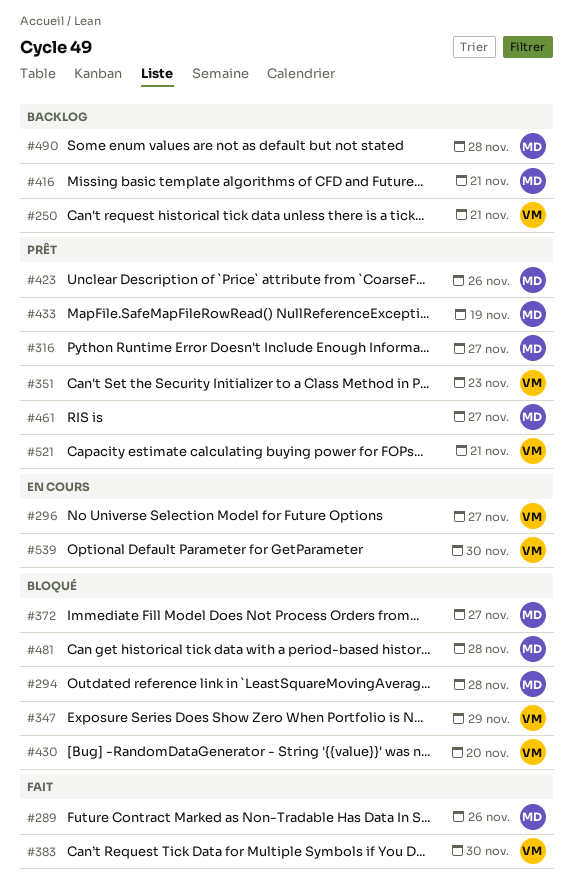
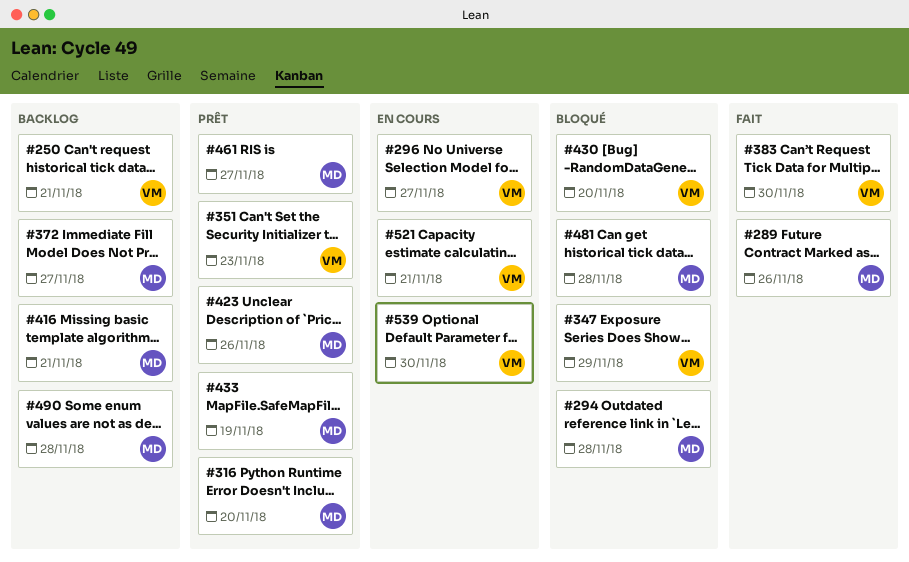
#316, due: Nov 27 -> Nov 20
#372, status: Bloqué -> Backlog
#521, status: Prêt -> En cours

